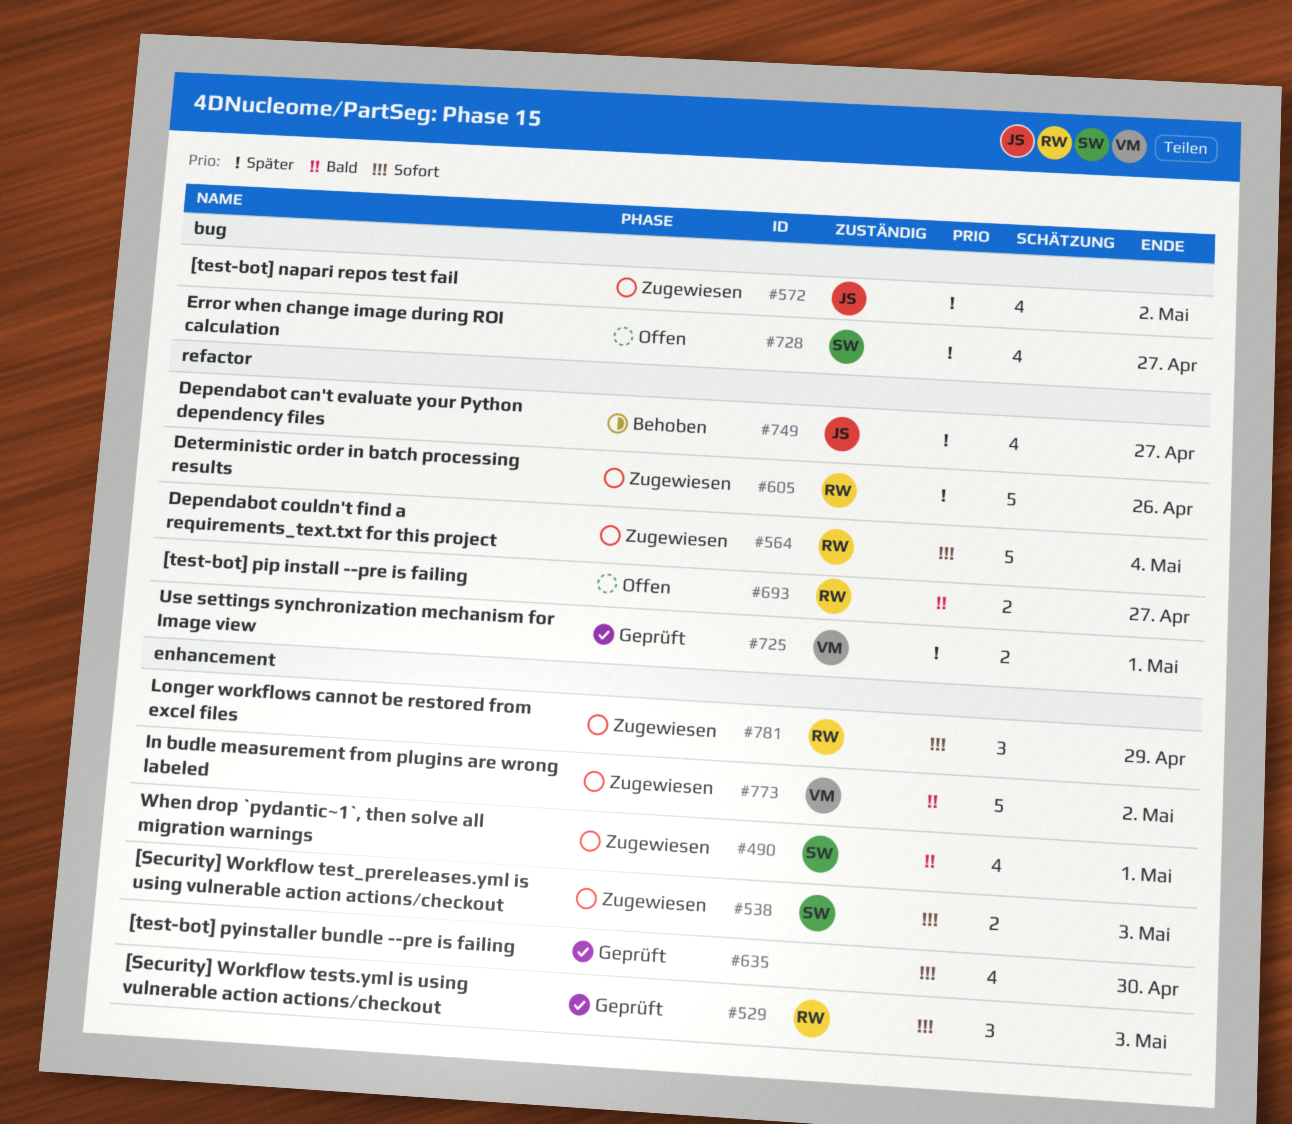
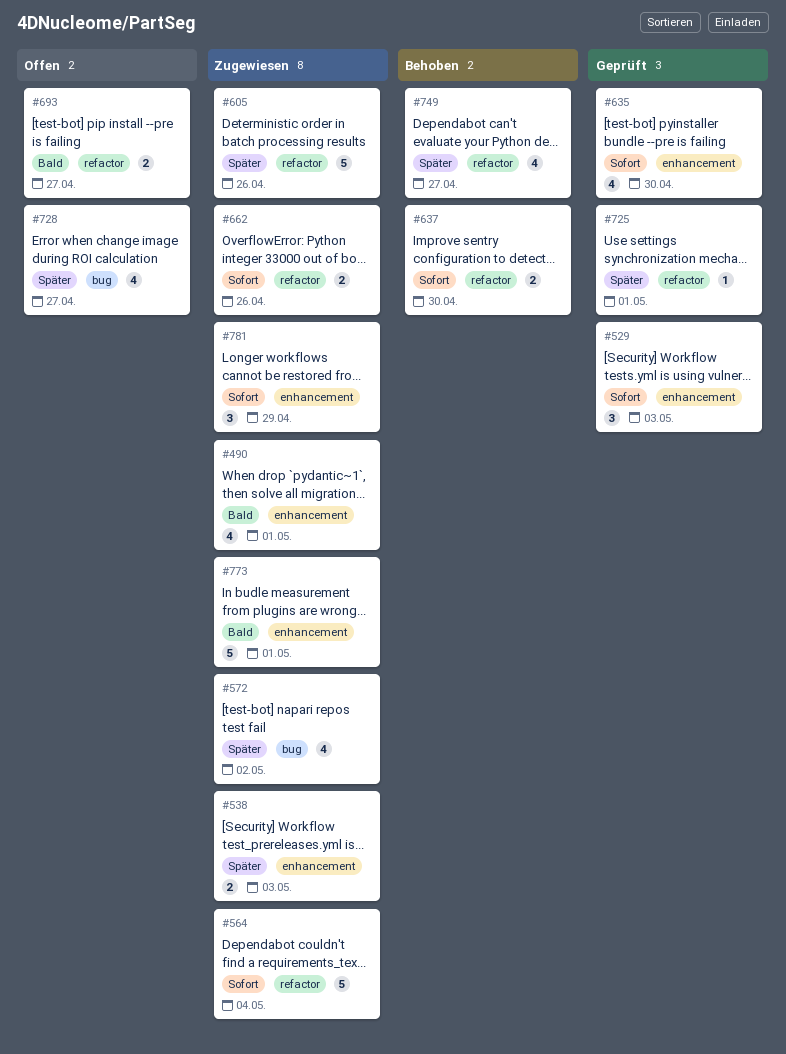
#538, priority: Sofort -> Später
#637: none -> present
#662: none -> present
#725, estimate: 2 -> 1
#773, due: May 2 -> May 1

